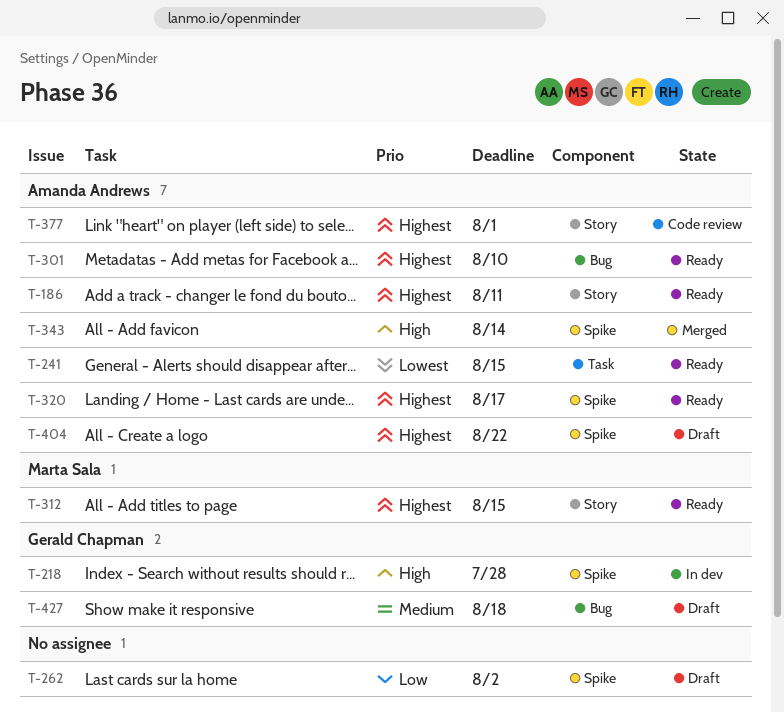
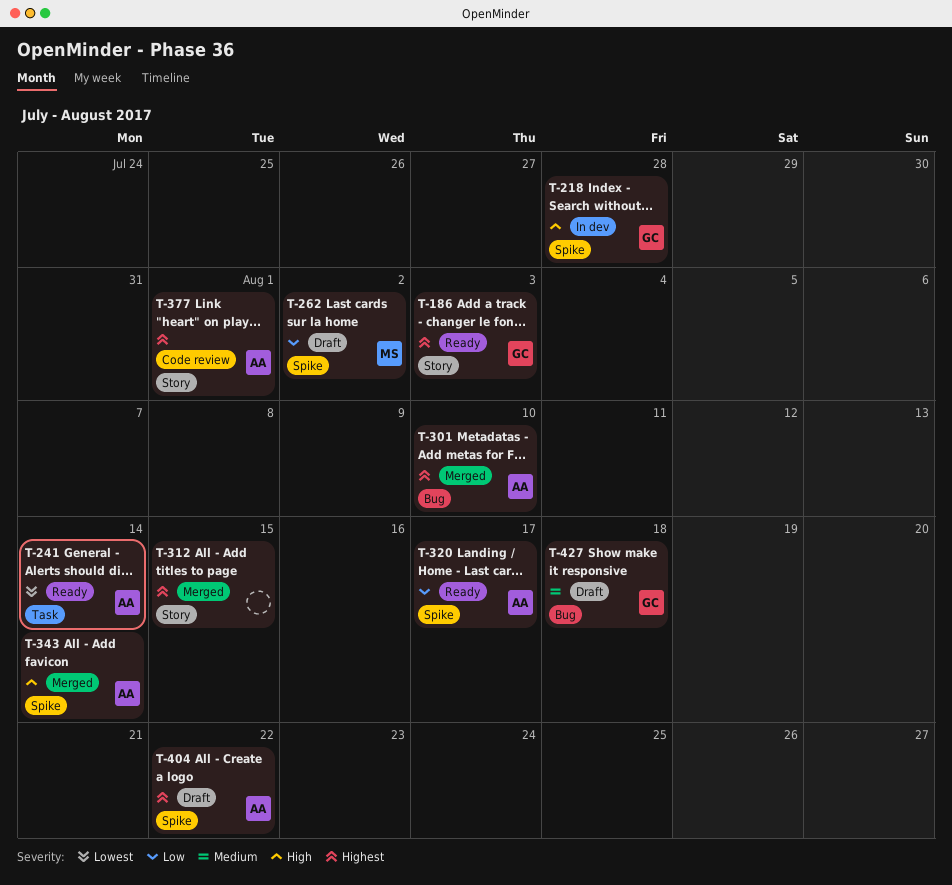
T-186, owner: Amanda Andrews -> Gerald Chapman
T-186, due: Aug 11 -> Aug 3
T-241, due: Aug 15 -> Aug 14
T-262, owner: none -> Marta Sala
T-301, status: Ready -> Merged
T-312, status: Ready -> Merged
T-312, owner: Marta Sala -> none
T-320, priority: Highest -> Low

